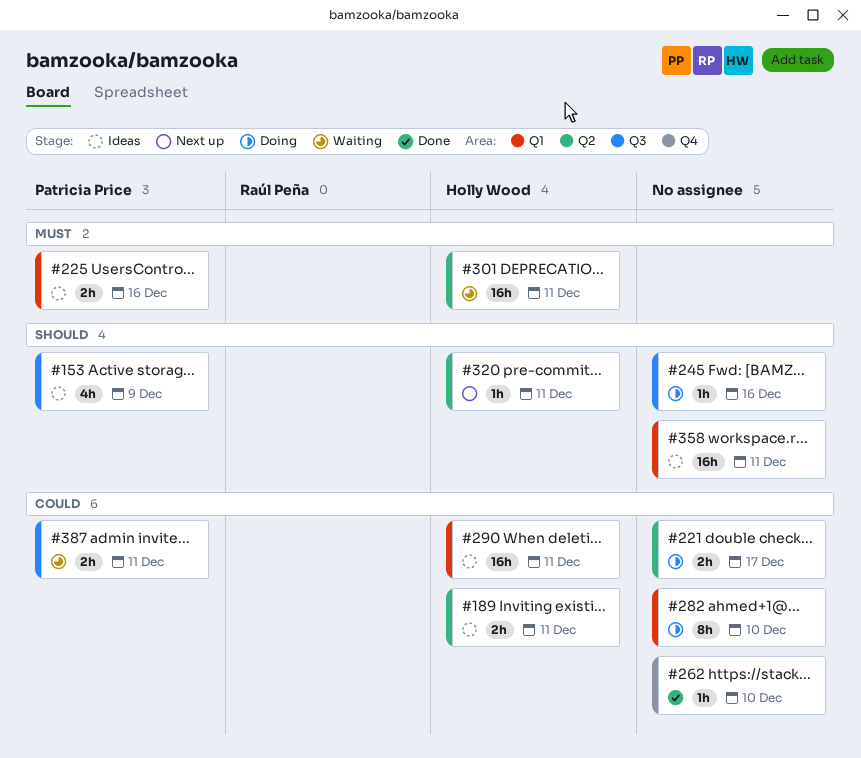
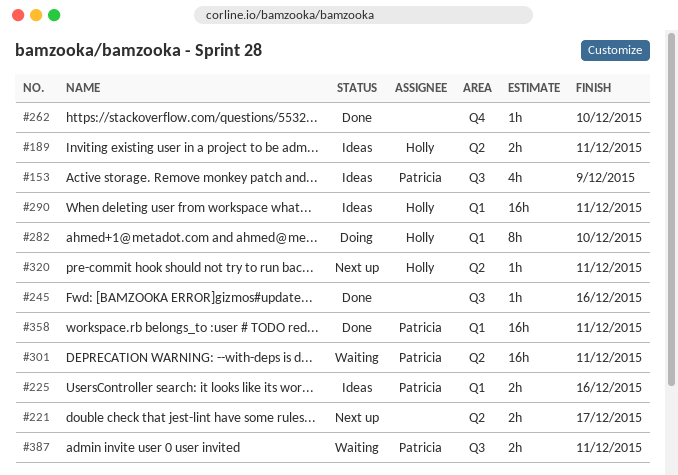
#221, status: Doing -> Next up
#245, status: Doing -> Done
#282, owner: none -> Holly Wood
#301, owner: Holly Wood -> Patricia Price
#358, status: Ideas -> Done
#358, owner: none -> Patricia Price

